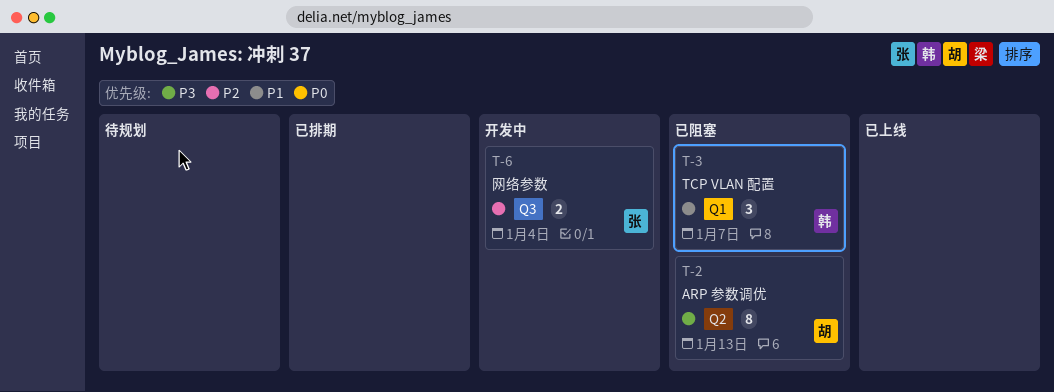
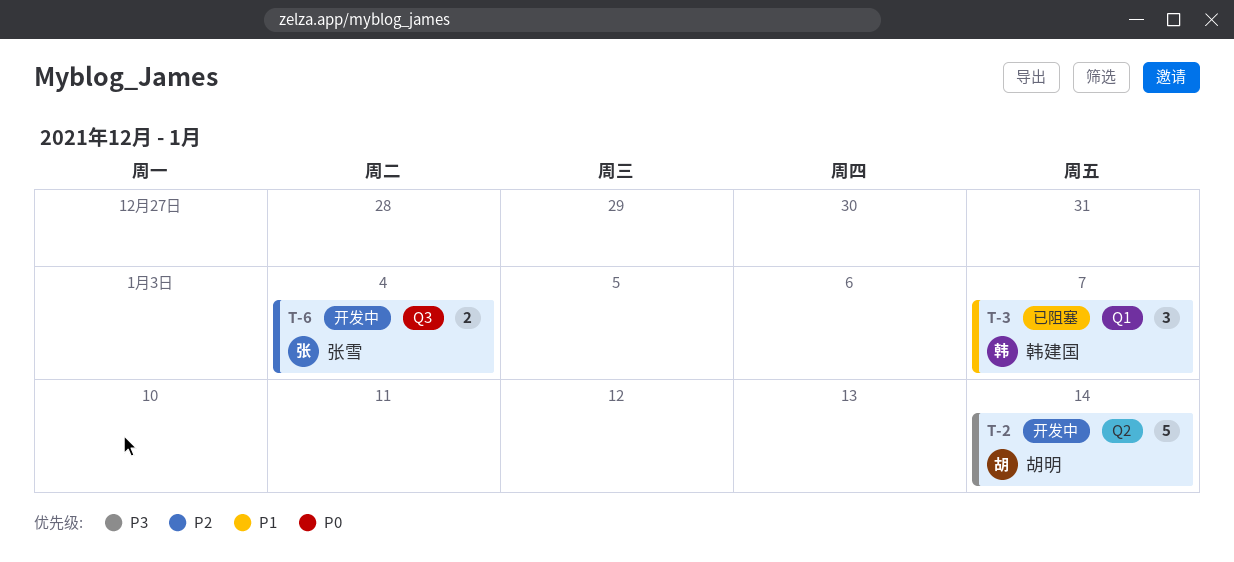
T-2, status: 已阻塞 -> 开发中
T-2, estimate: 8 -> 5
T-2, due: Jan 13 -> Jan 14

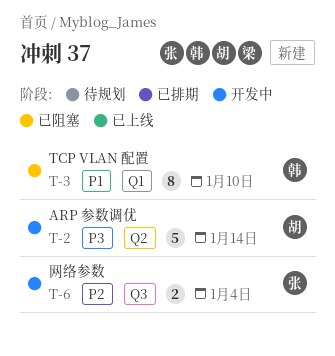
T-3, estimate: 3 -> 8
T-3, due: Jan 7 -> Jan 10

